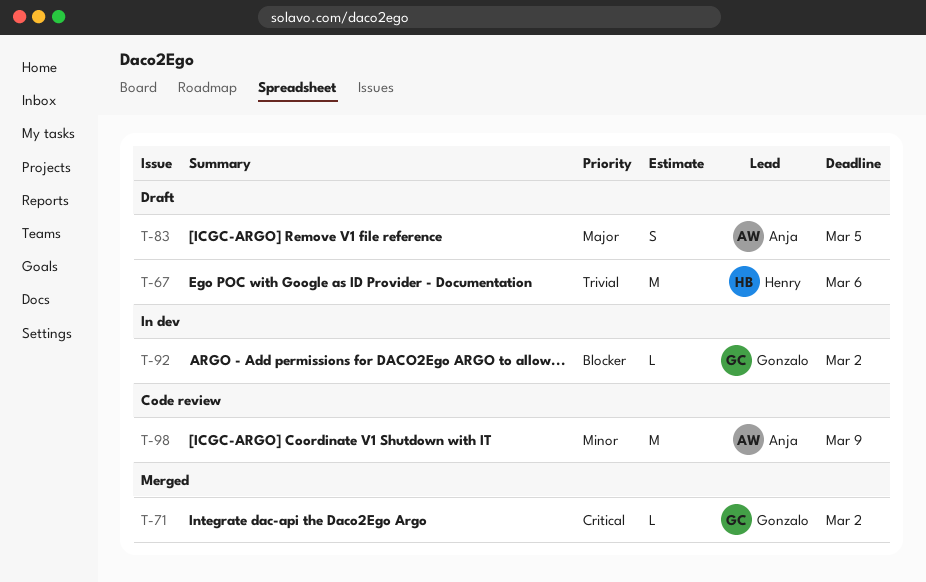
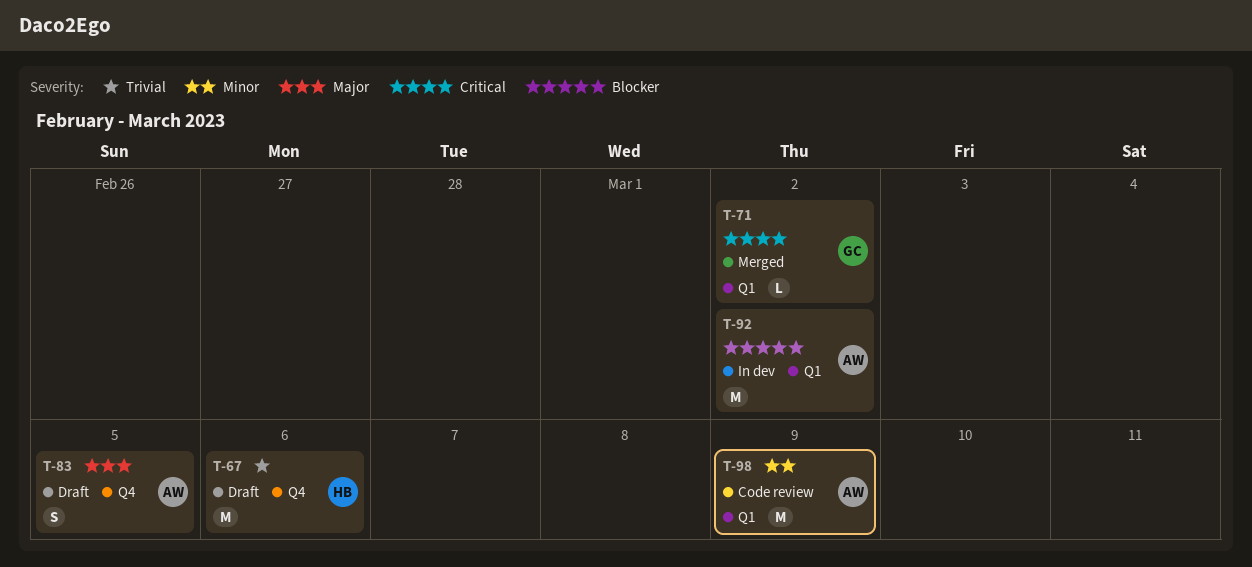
T-92, owner: Gonzalo -> Anja
T-92, estimate: L -> M

